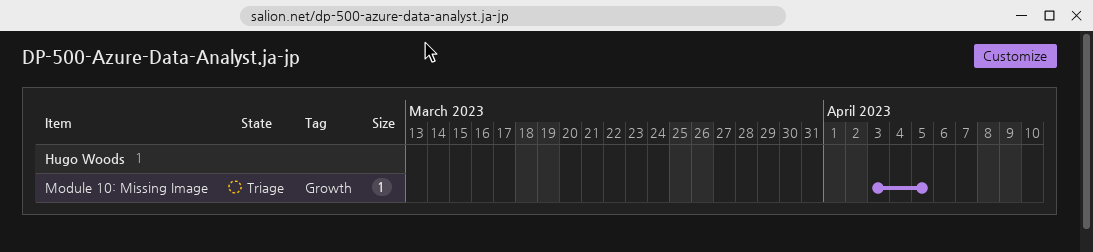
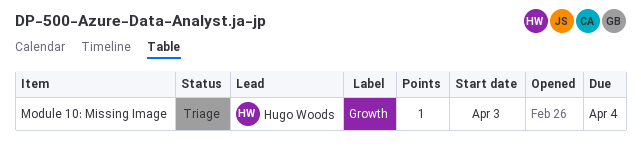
Module 10: Missing Image, due: Apr 5 -> Apr 4

